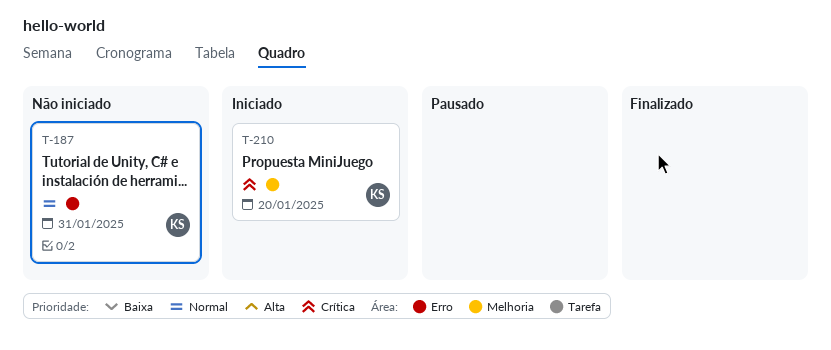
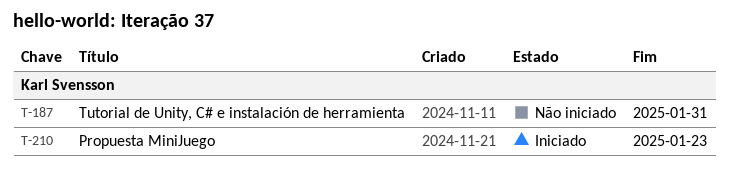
T-210, due: Jan 20 -> Jan 23

